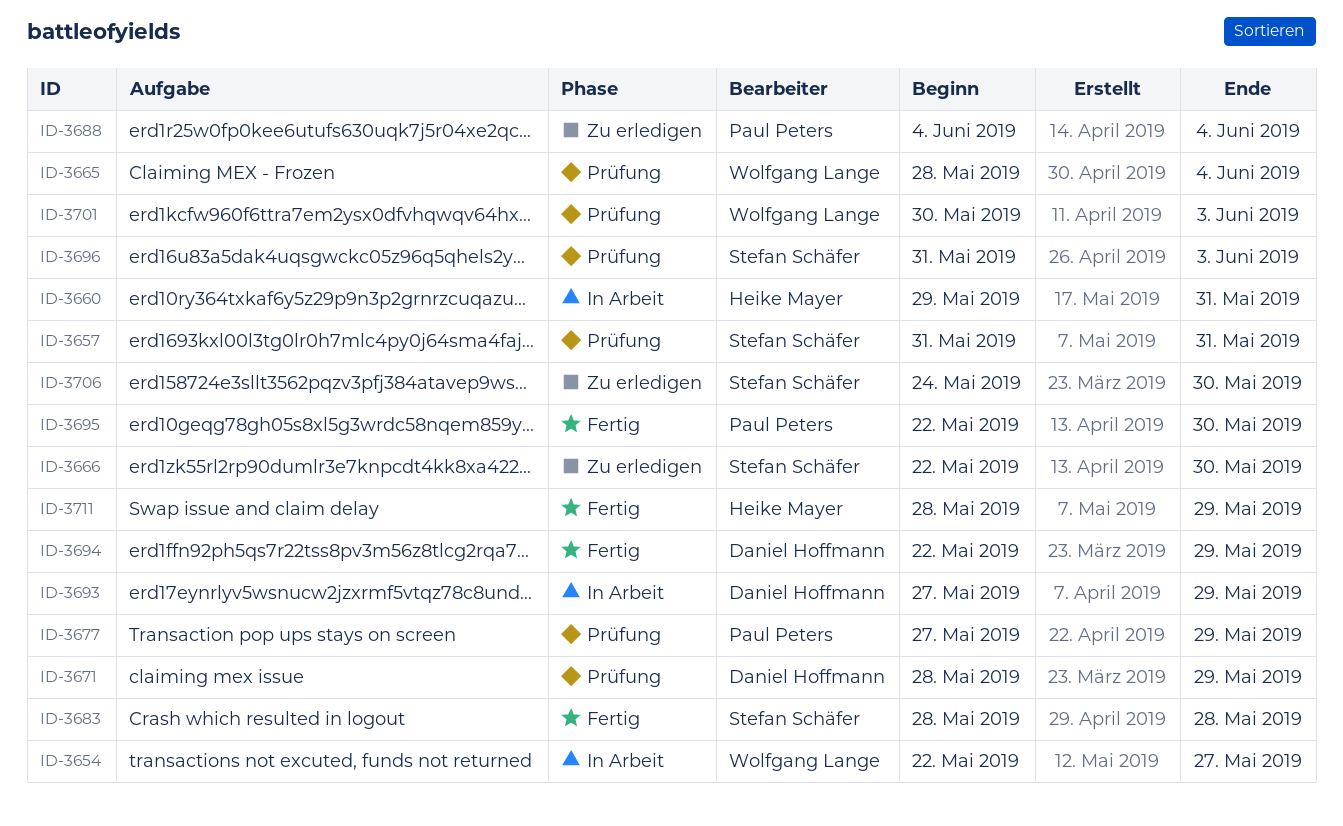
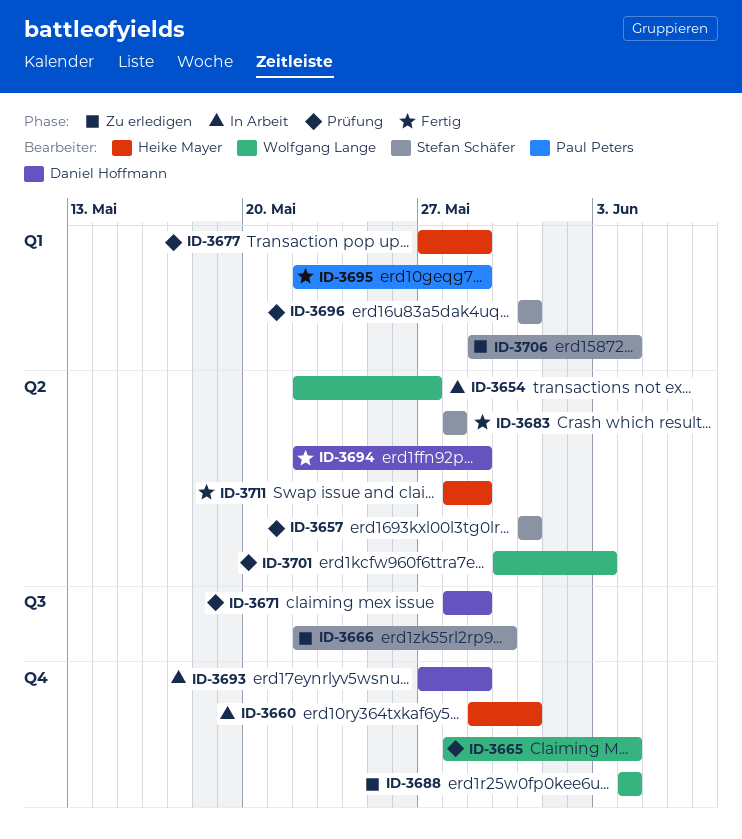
ID-3677, owner: Paul Peters -> Heike Mayer
ID-3688, owner: Paul Peters -> Wolfgang Lange
ID-3695, due: May 30 -> May 29
ID-3696, due: Jun 3 -> May 31
ID-3706, start: May 24 -> May 29
ID-3706, due: May 30 -> Jun 4

